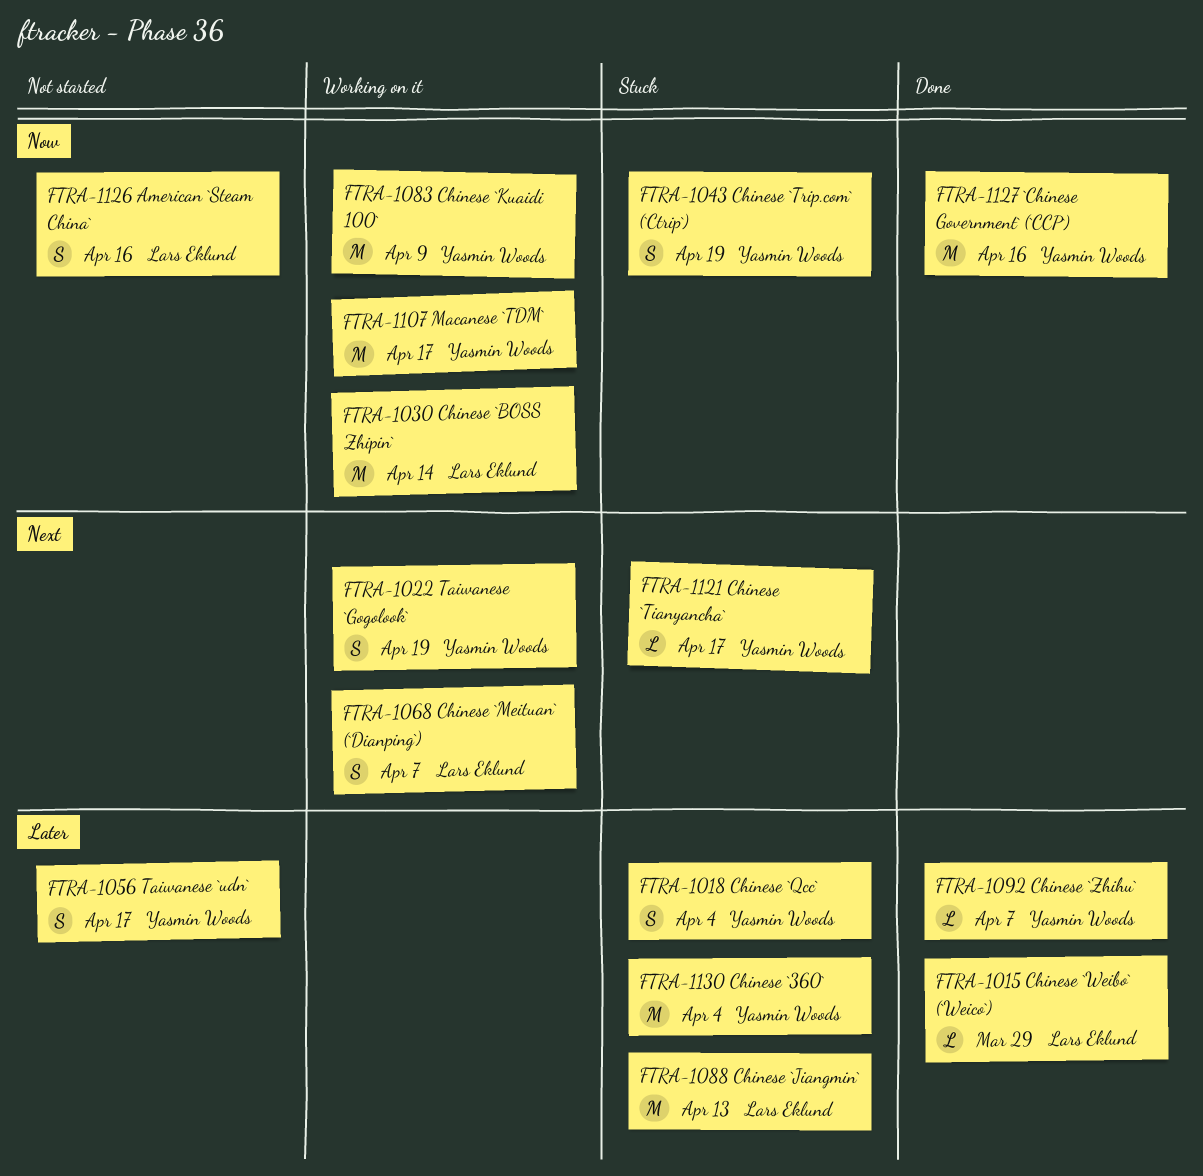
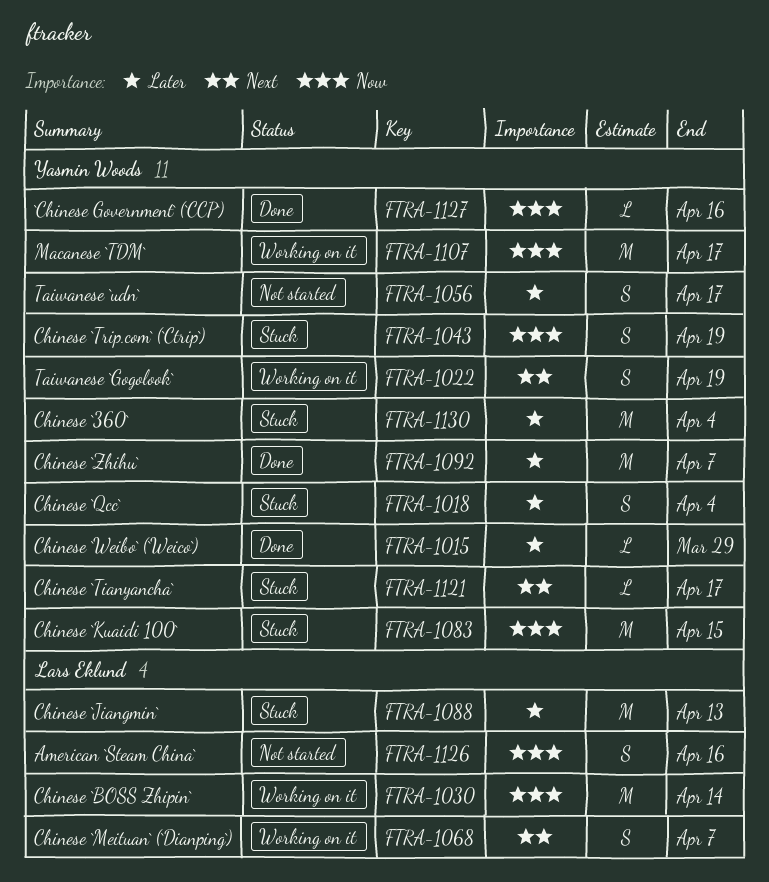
FTRA-1015, owner: Lars Eklund -> Yasmin Woods
FTRA-1083, status: Working on it -> Stuck
FTRA-1083, due: Apr 9 -> Apr 15
FTRA-1092, estimate: L -> M
FTRA-1127, estimate: M -> L

